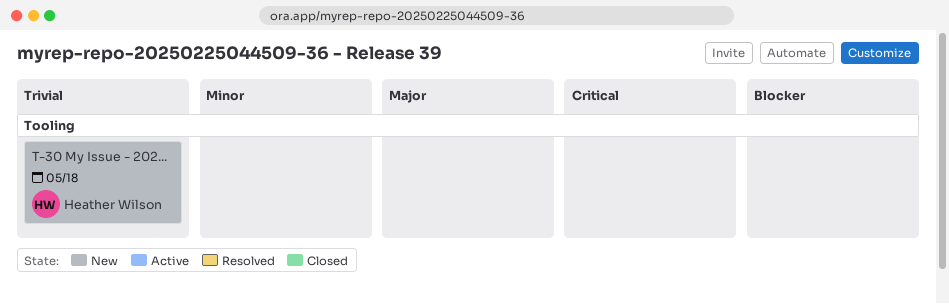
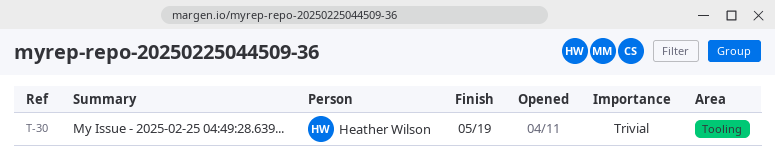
T-30, due: May 18 -> May 19

